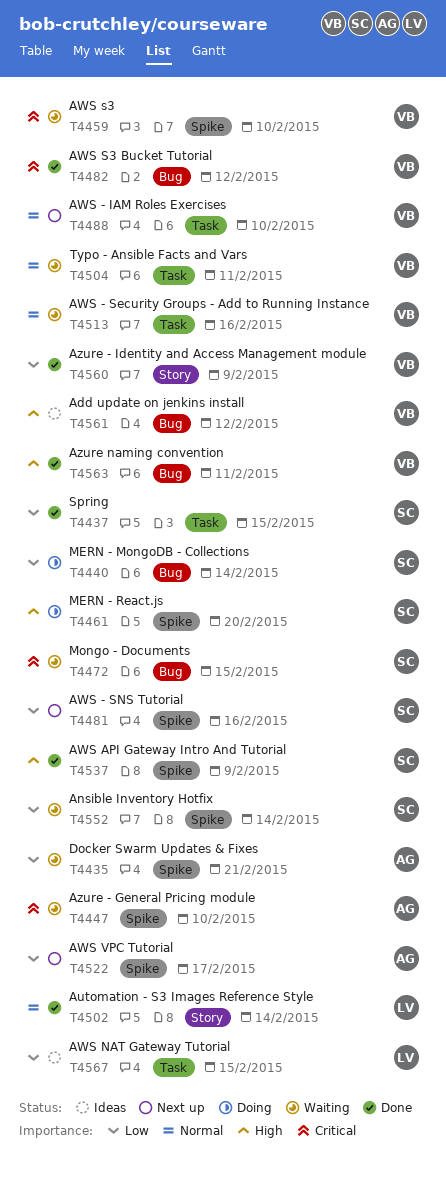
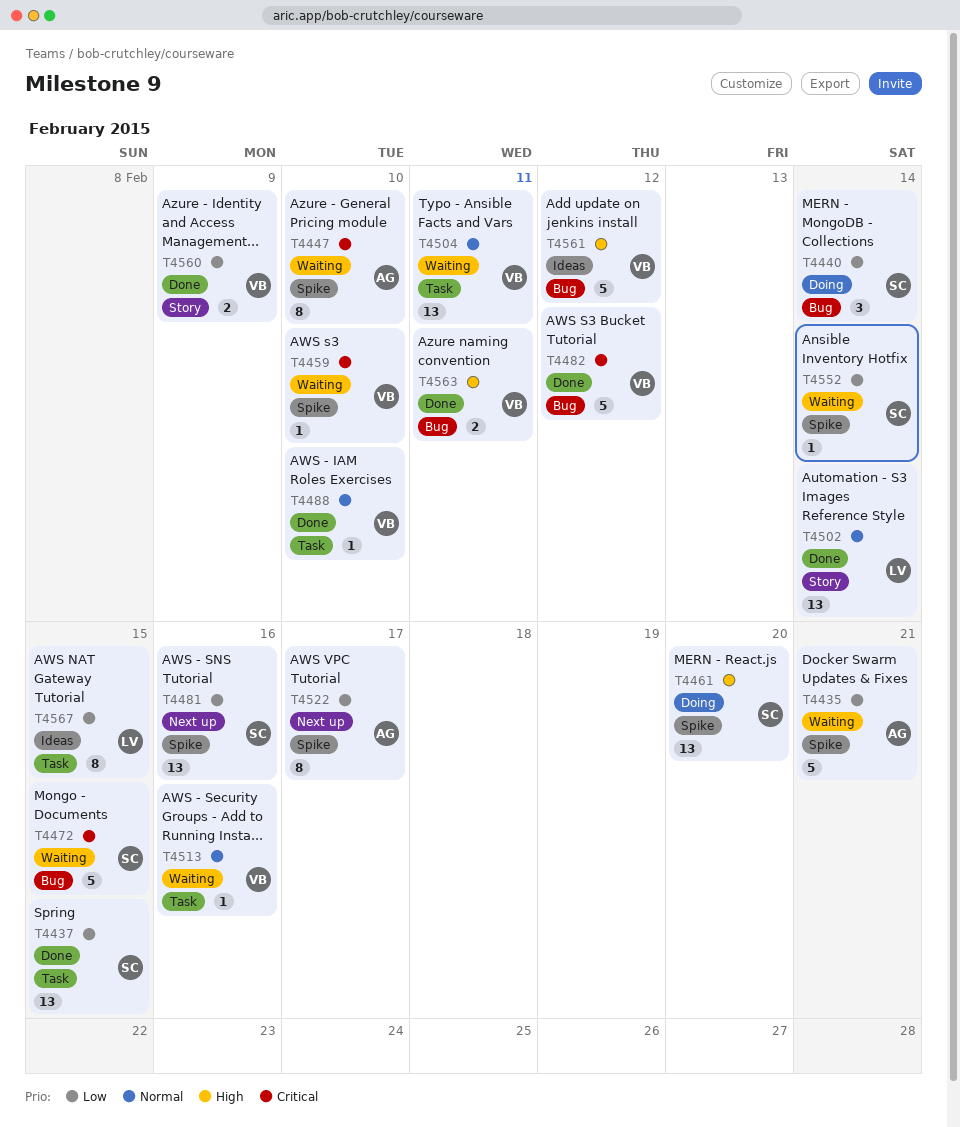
T4488, status: Next up -> Done
T4537: present -> none

